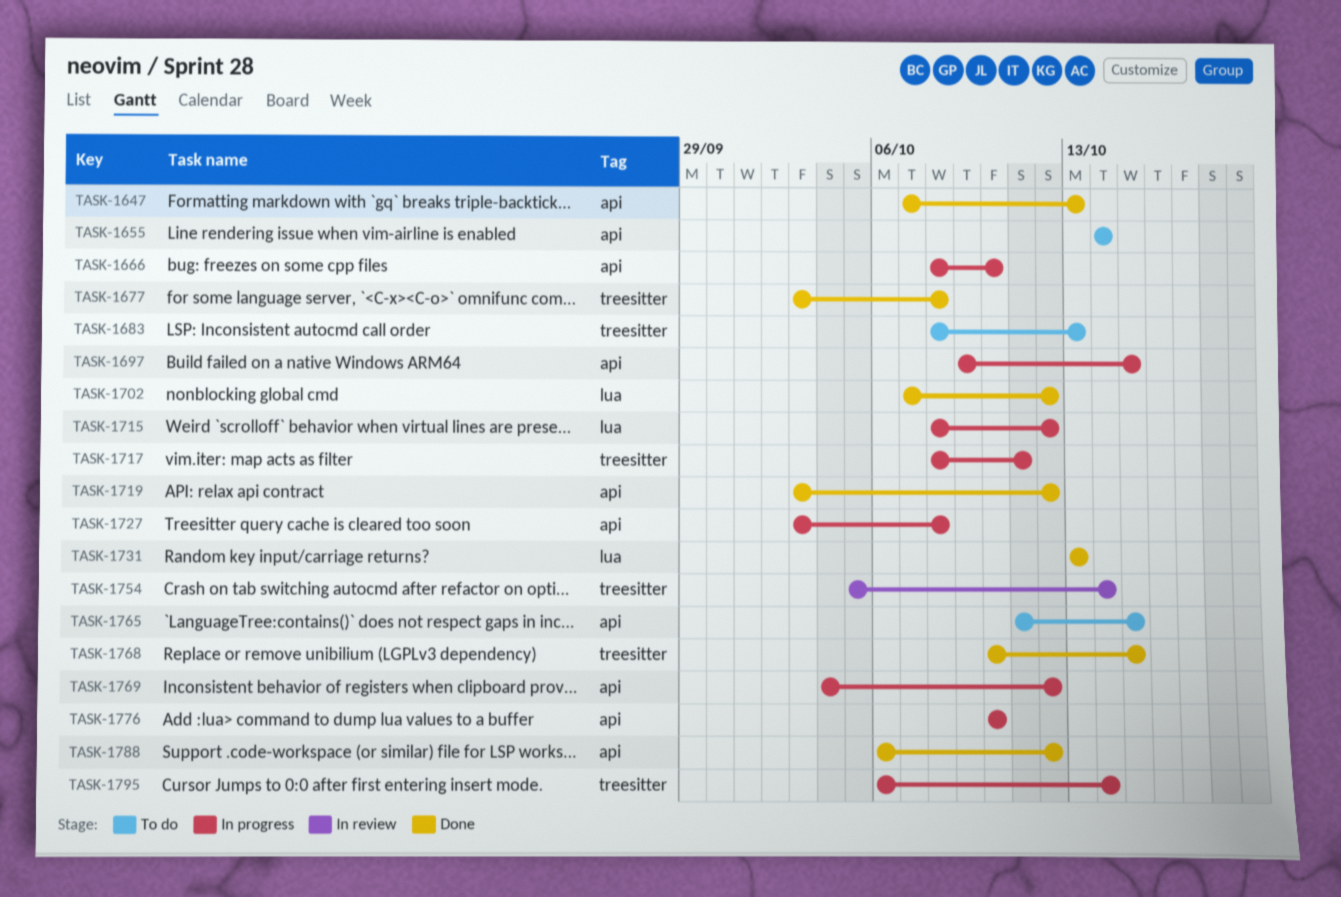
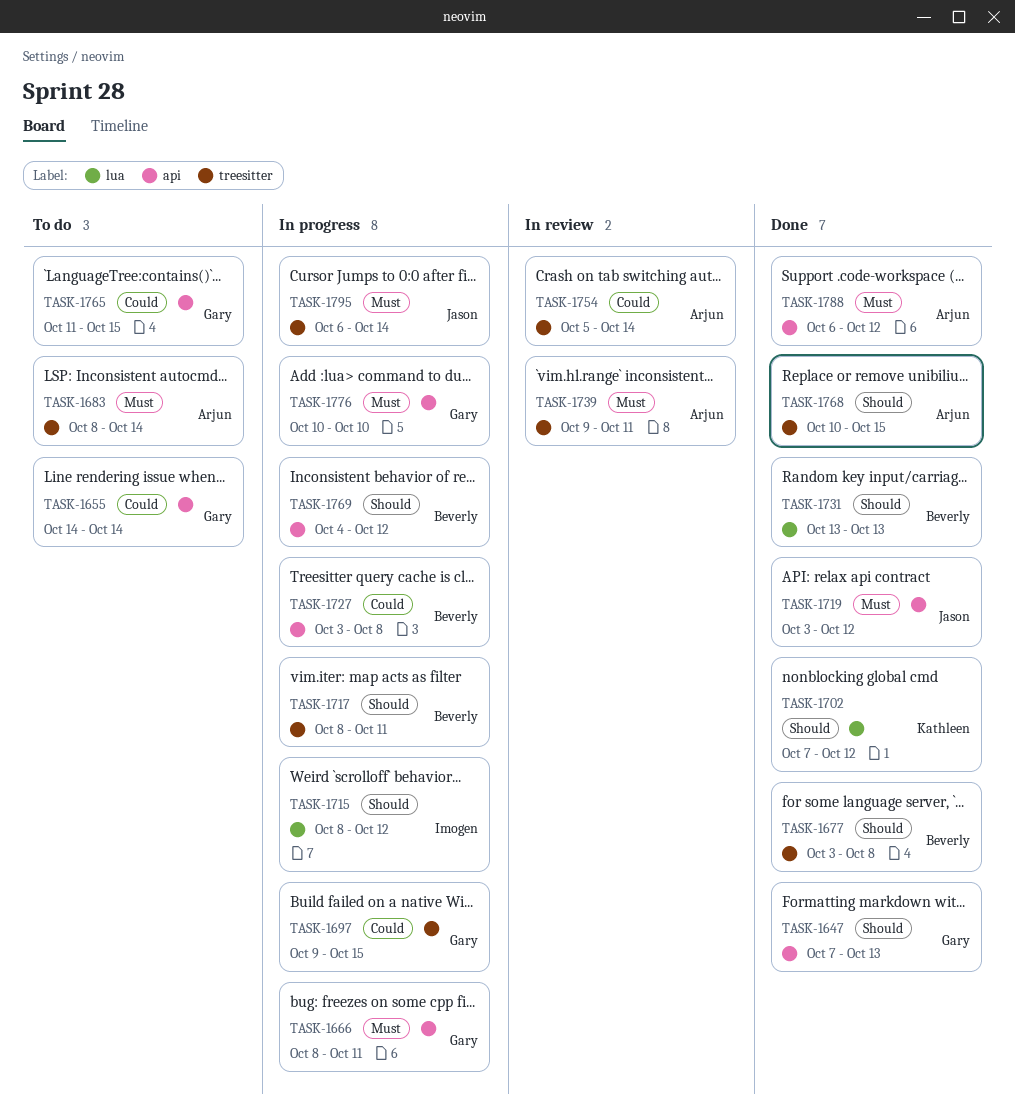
TASK-1666, due: Oct 10 -> Oct 11
TASK-1683, due: Oct 13 -> Oct 14
TASK-1697, label: api -> treesitter
TASK-1739: none -> present

